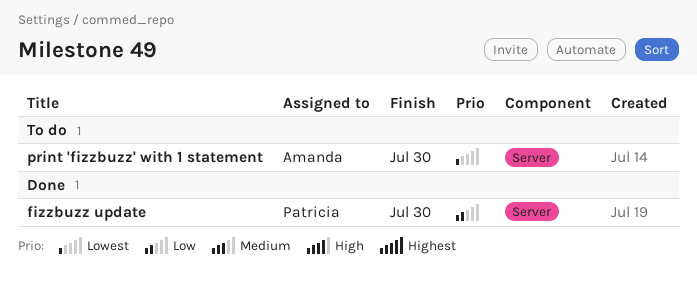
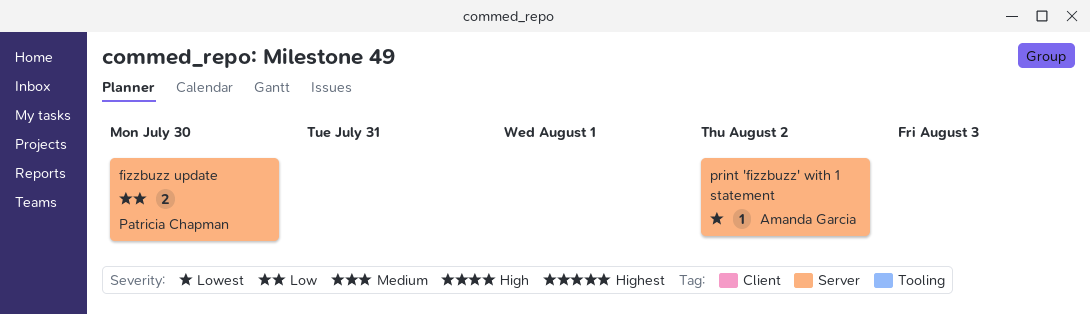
print 'fizzbuzz' with 1 statement, due: Jul 30 -> Aug 2

